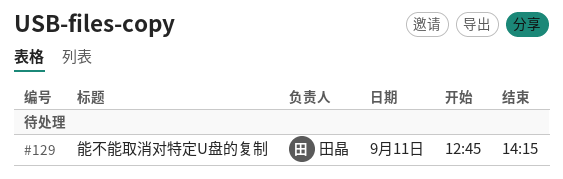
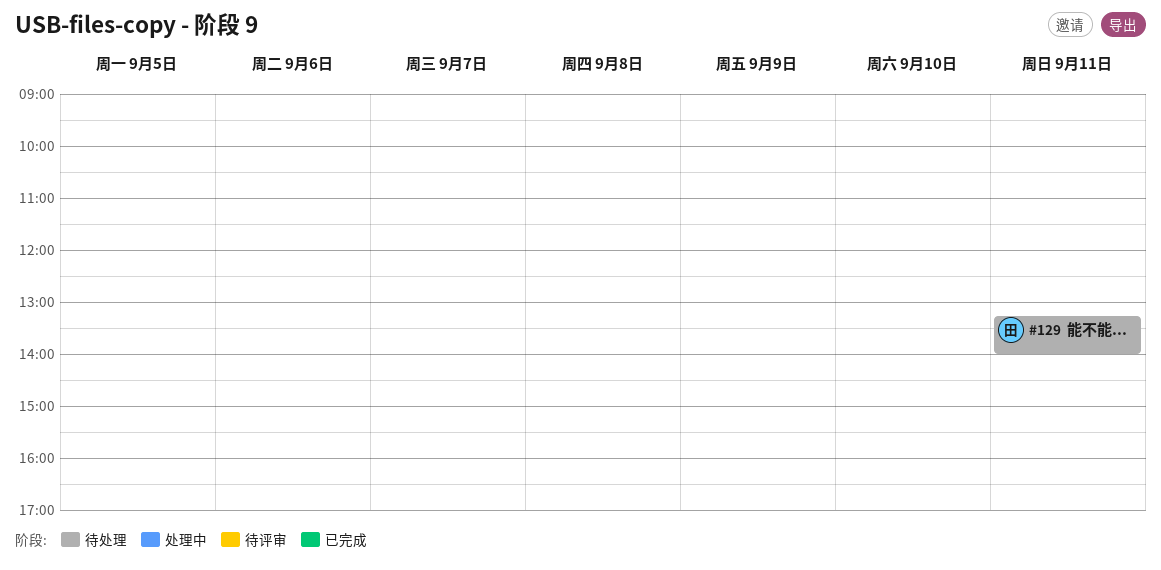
#129, begins: 12:45 -> 13:15
#129, ends: 14:15 -> 14:00

